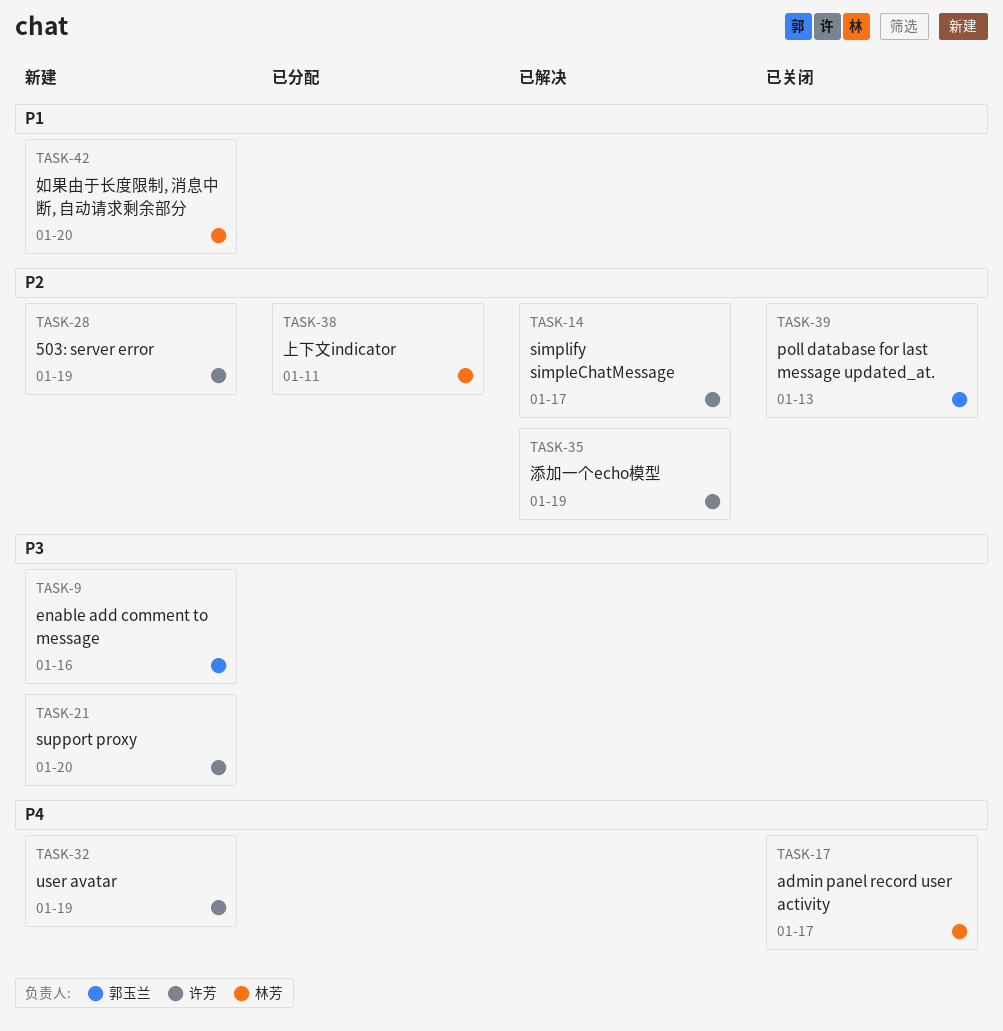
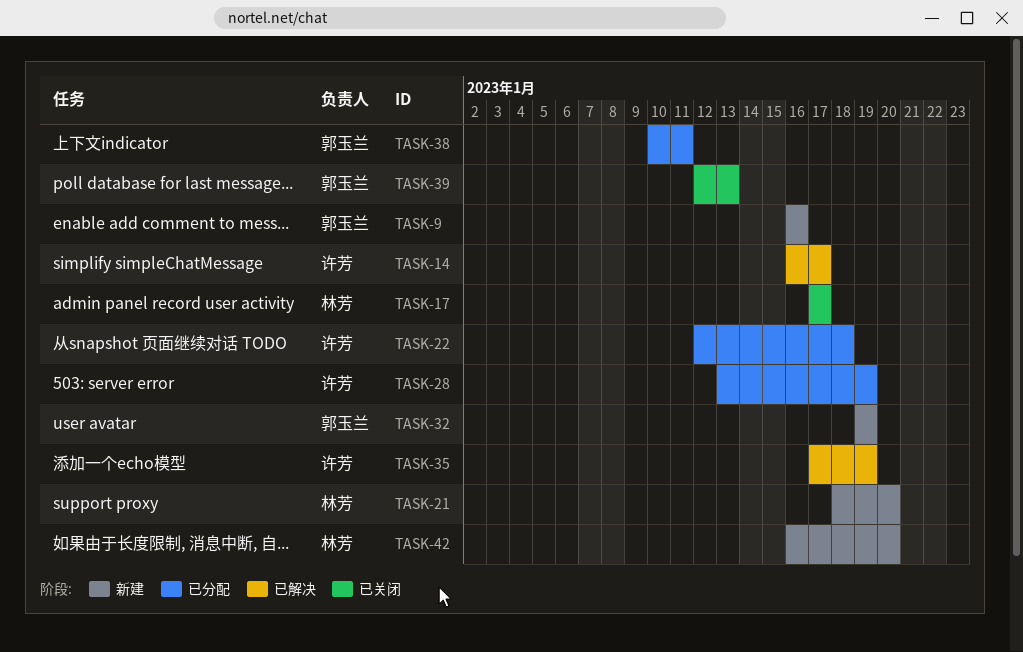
TASK-21, owner: 许芳 -> 林芳
TASK-22: none -> present
TASK-28, status: 新建 -> 已分配
TASK-32, owner: 许芳 -> 郭玉兰
TASK-38, owner: 林芳 -> 郭玉兰

